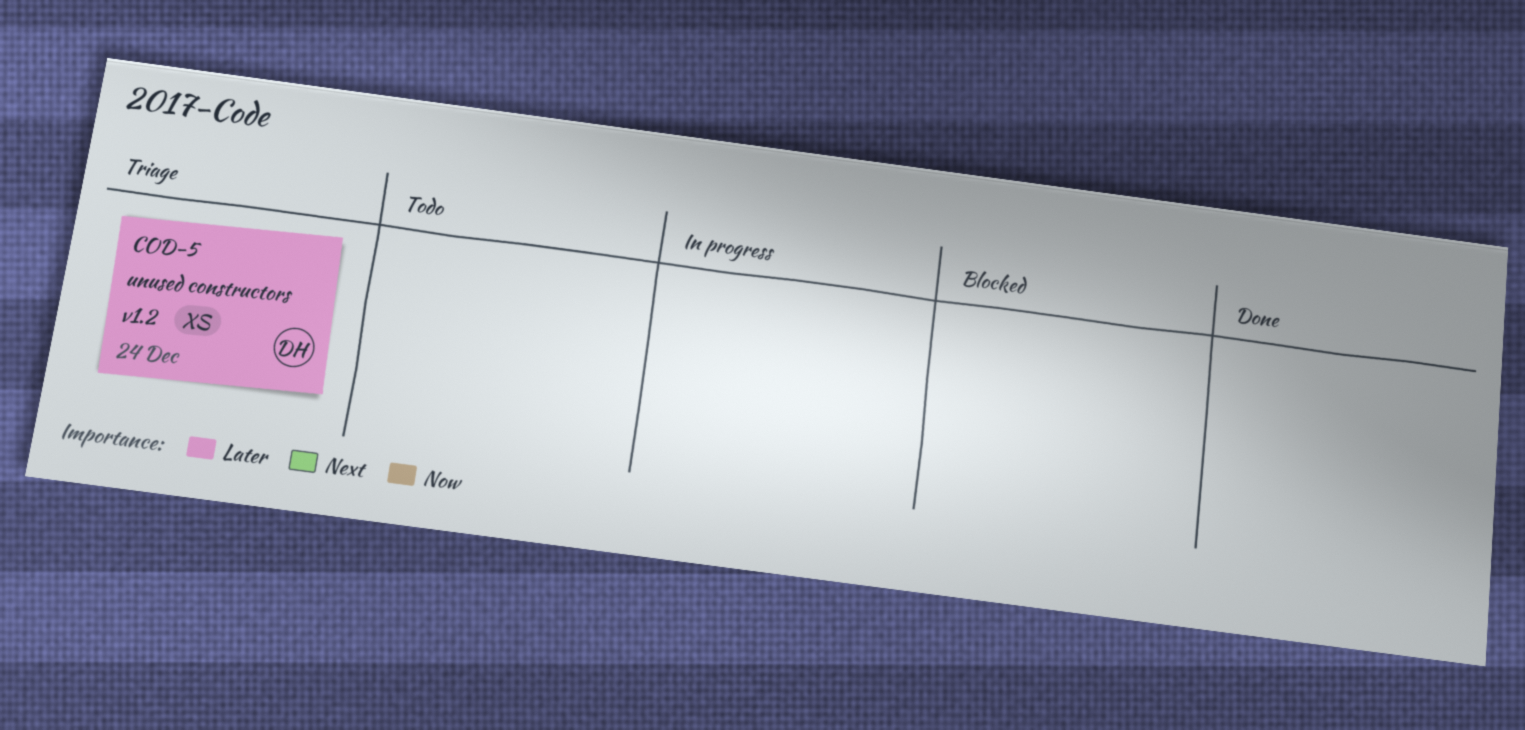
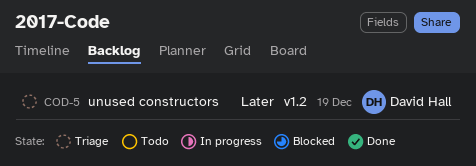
COD-5, due: Dec 24 -> Dec 19

